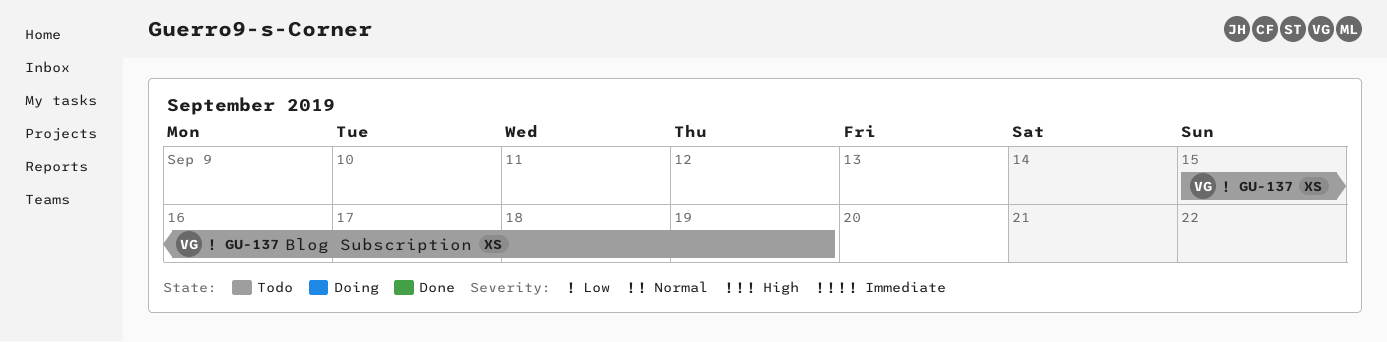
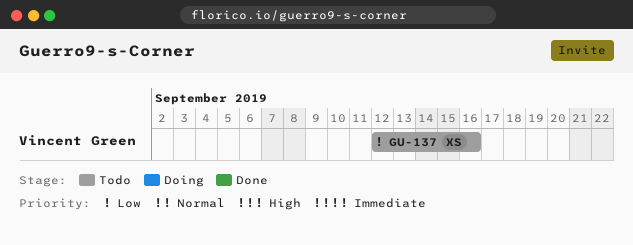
GU-137, start: Sep 15 -> Sep 12
GU-137, due: Sep 19 -> Sep 16

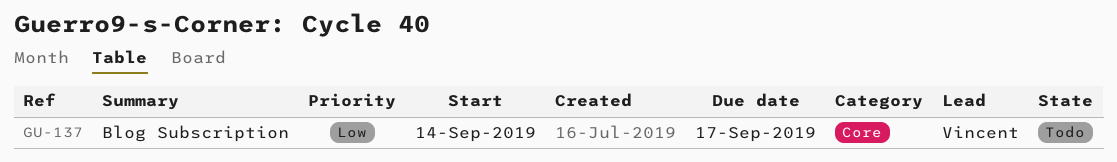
GU-137, start: Sep 12 -> Sep 14
GU-137, due: Sep 16 -> Sep 17

